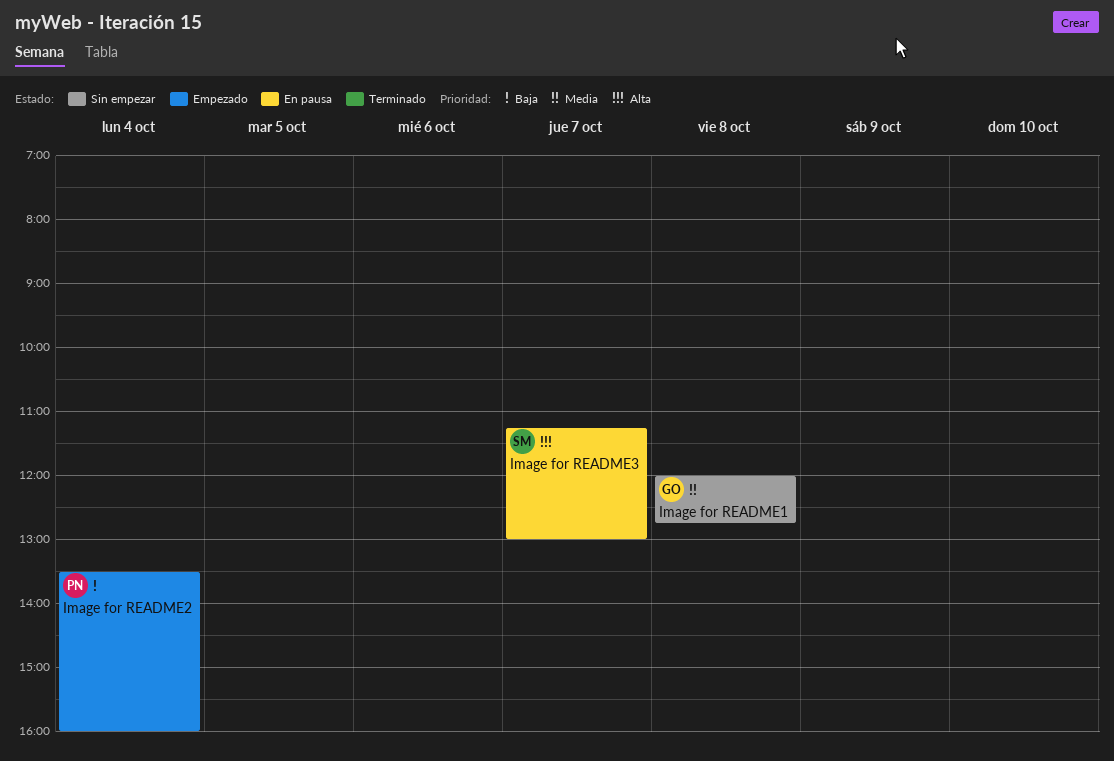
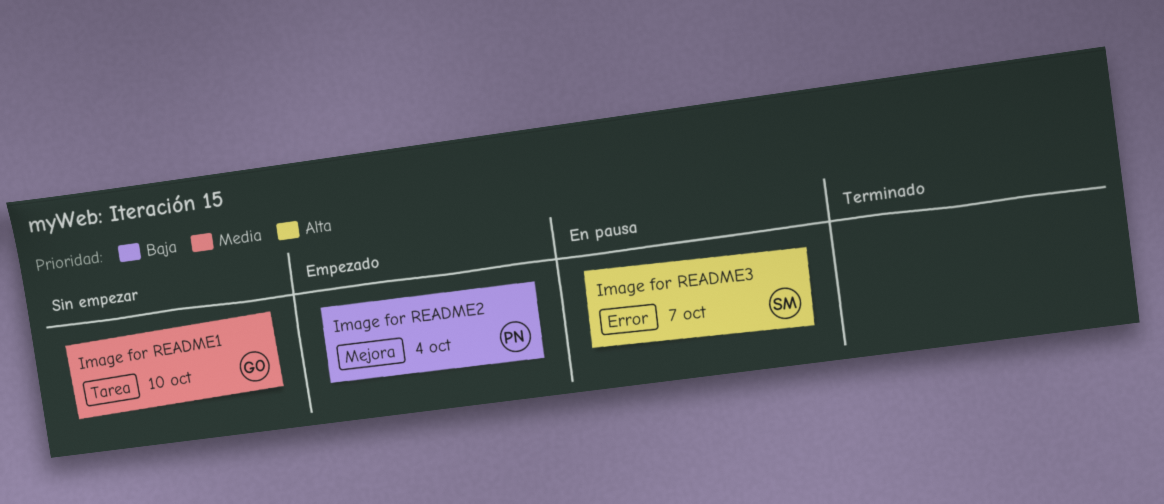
Image for README1, day: Oct 8 -> Oct 10

